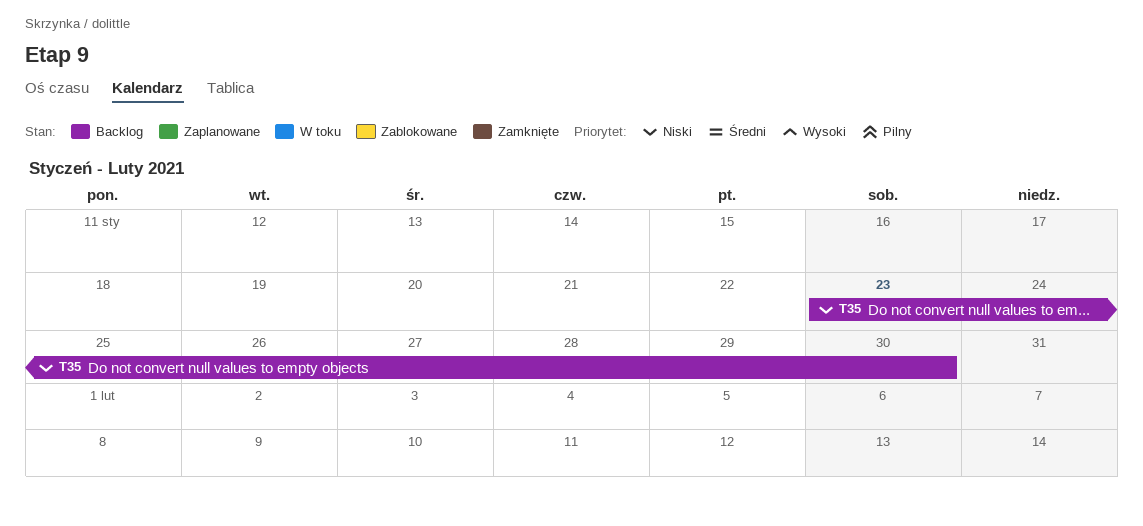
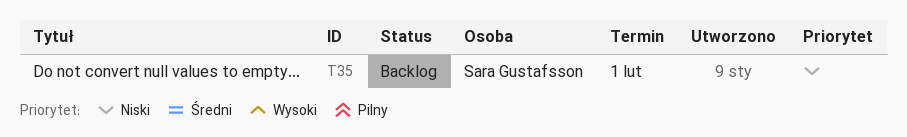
T35, due: Jan 30 -> Feb 1

